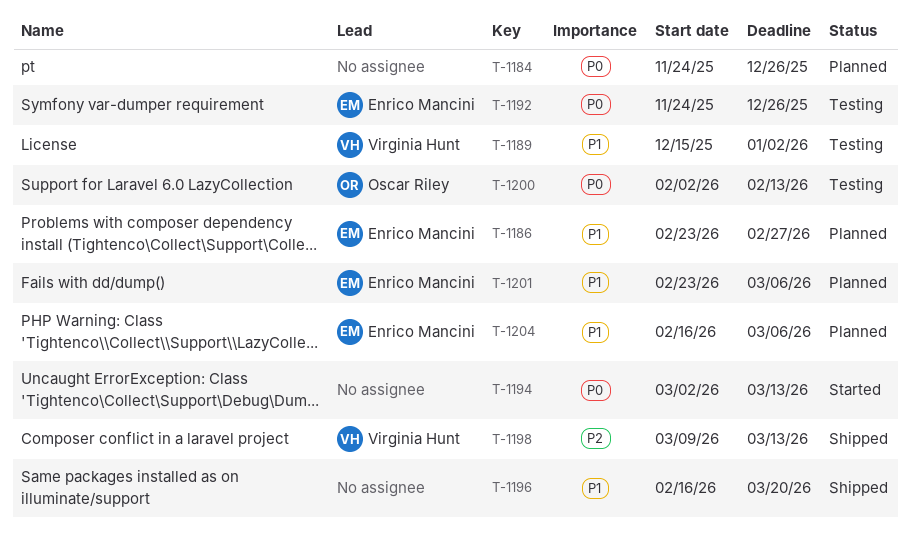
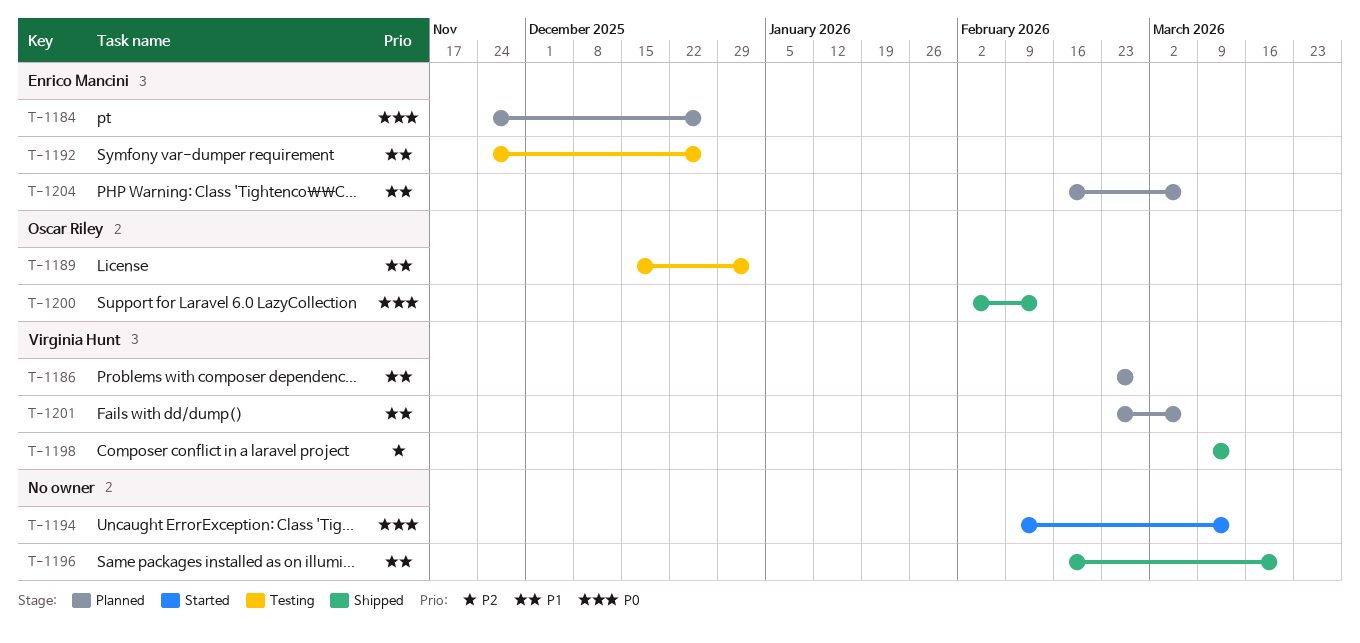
T-1184, owner: none -> Enrico Mancini
T-1186, owner: Enrico Mancini -> Virginia Hunt
T-1189, owner: Virginia Hunt -> Oscar Riley
T-1192, priority: P0 -> P1
T-1194, start: Mar 2 -> Feb 9
T-1200, status: Testing -> Shipped
T-1201, owner: Enrico Mancini -> Virginia Hunt

